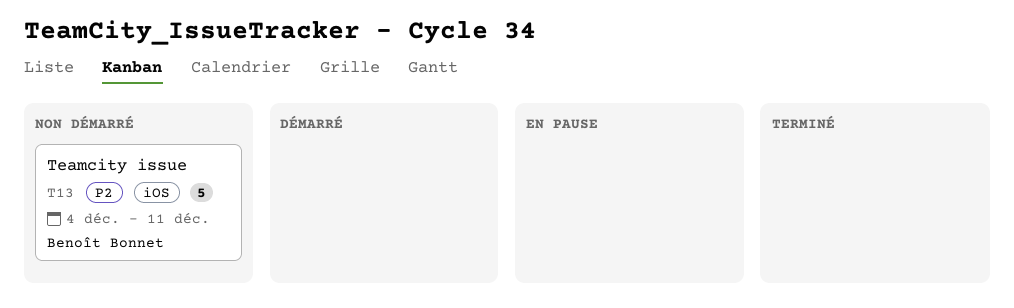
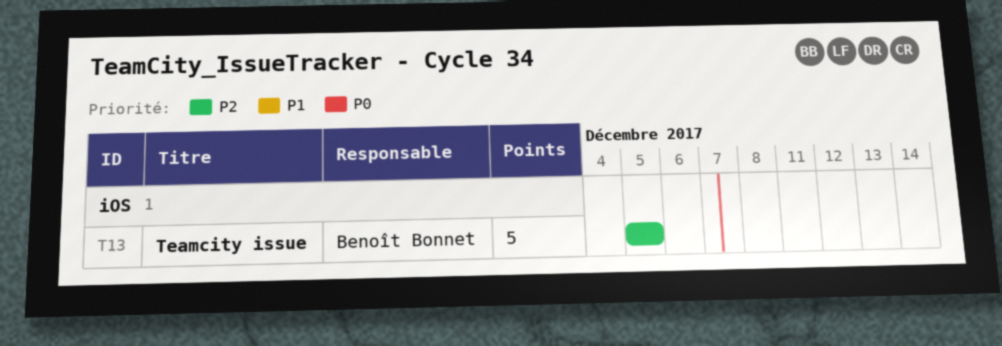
T13, start: Dec 4 -> Dec 5
T13, due: Dec 11 -> Dec 5

